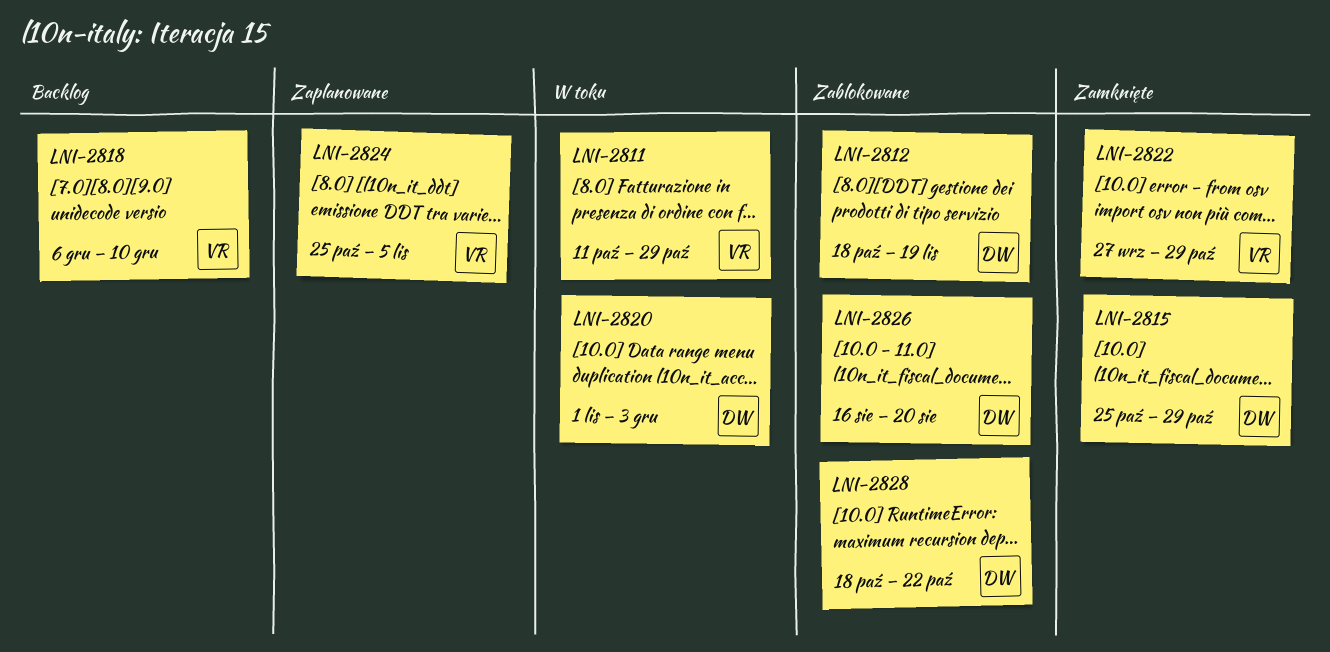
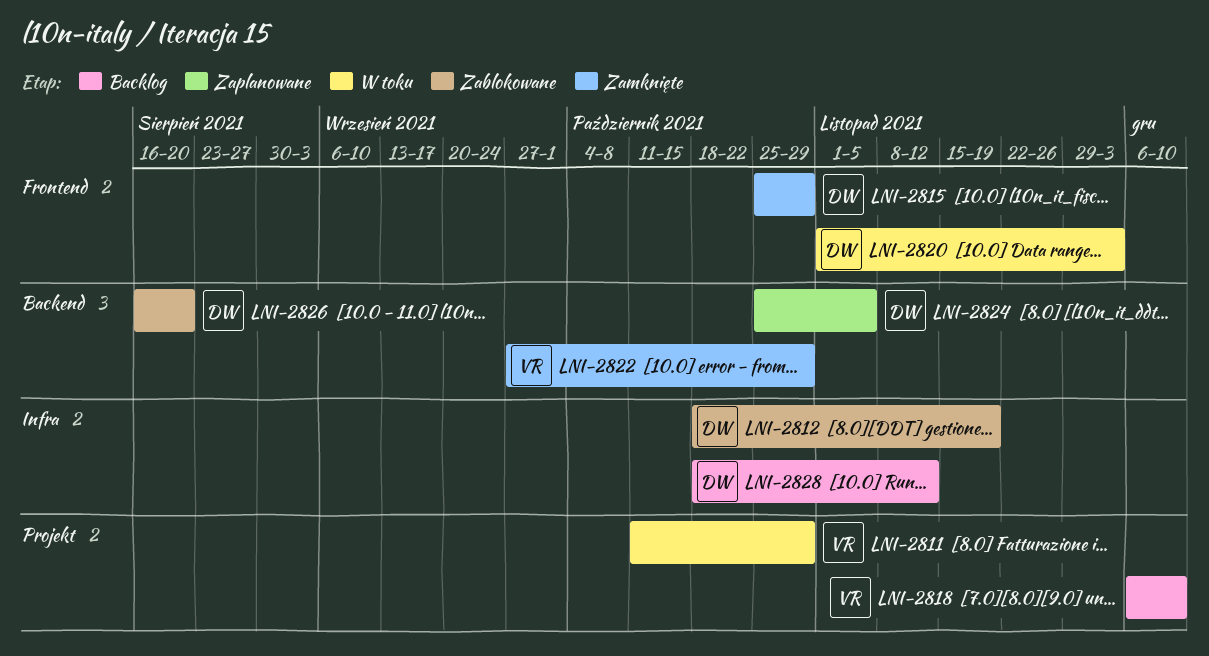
LNI-2824, owner: VR -> DW
LNI-2828, status: Zablokowane -> Backlog
LNI-2828, due: Oct 22 -> Nov 12

